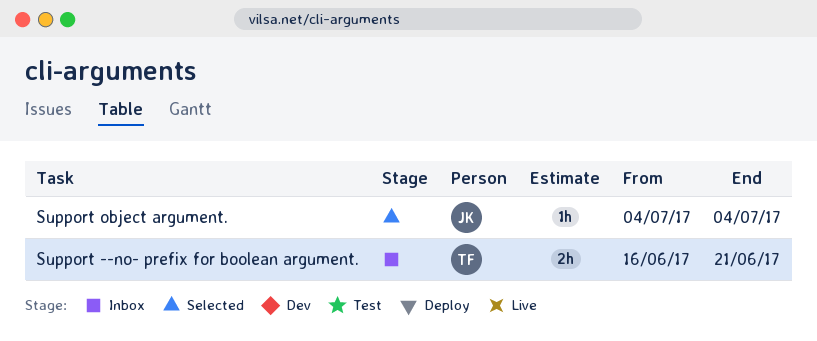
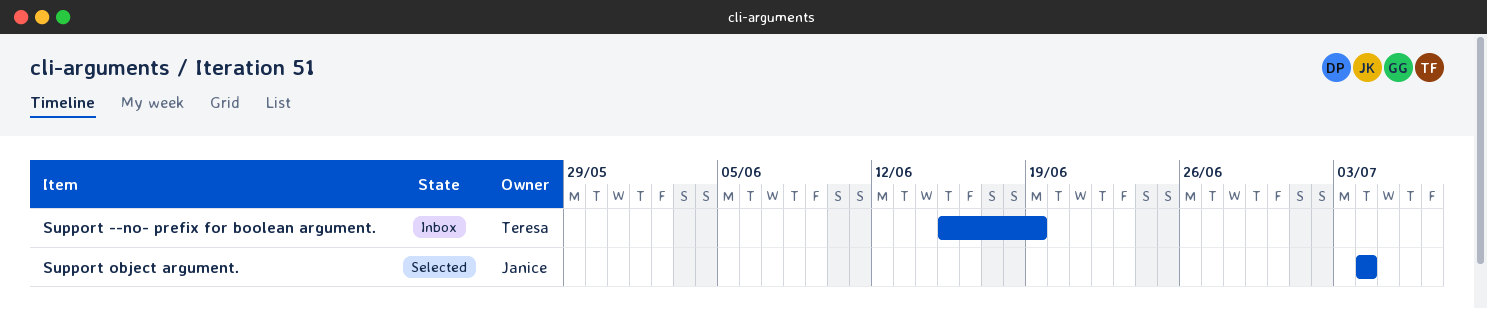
Support --no- prefix for boolean argument., start: Jun 16 -> Jun 15
Support --no- prefix for boolean argument., due: Jun 21 -> Jun 19

